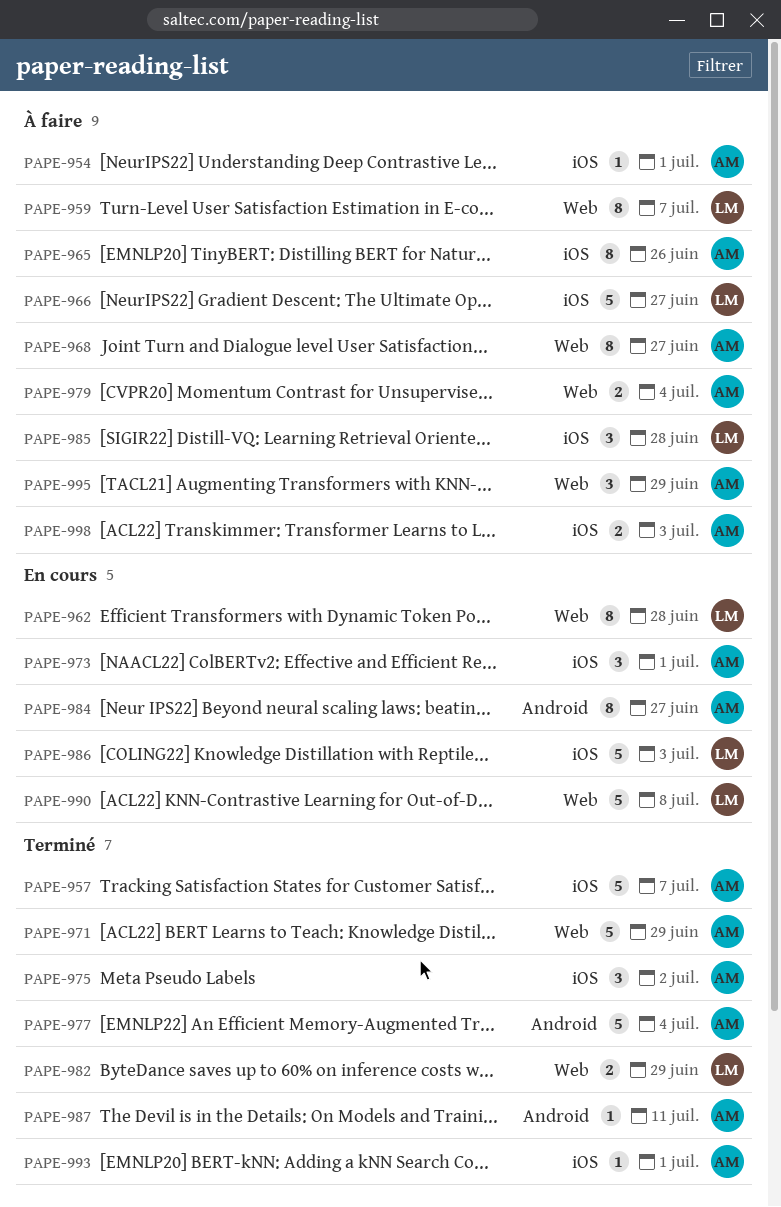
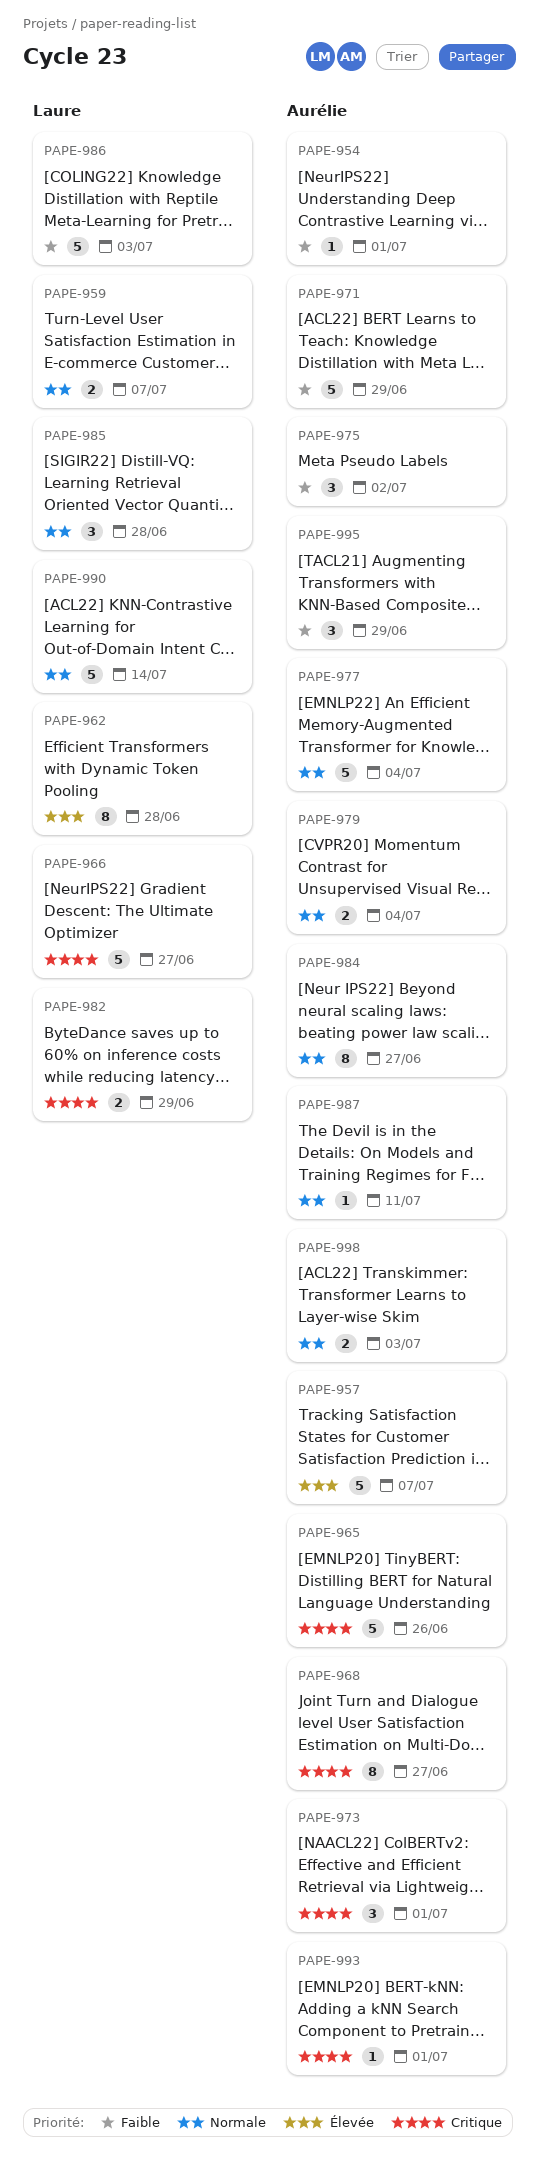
PAPE-959, estimate: 8 -> 2
PAPE-965, estimate: 8 -> 5
PAPE-990, due: Jul 8 -> Jul 14

